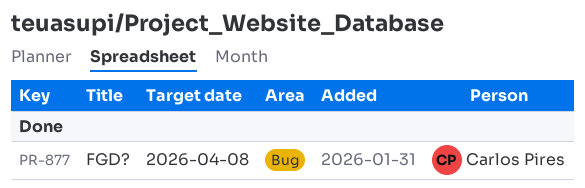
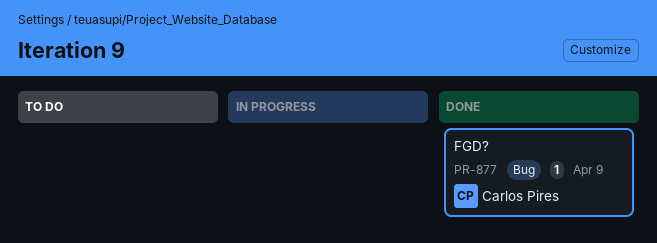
PR-877, due: Apr 8 -> Apr 9

